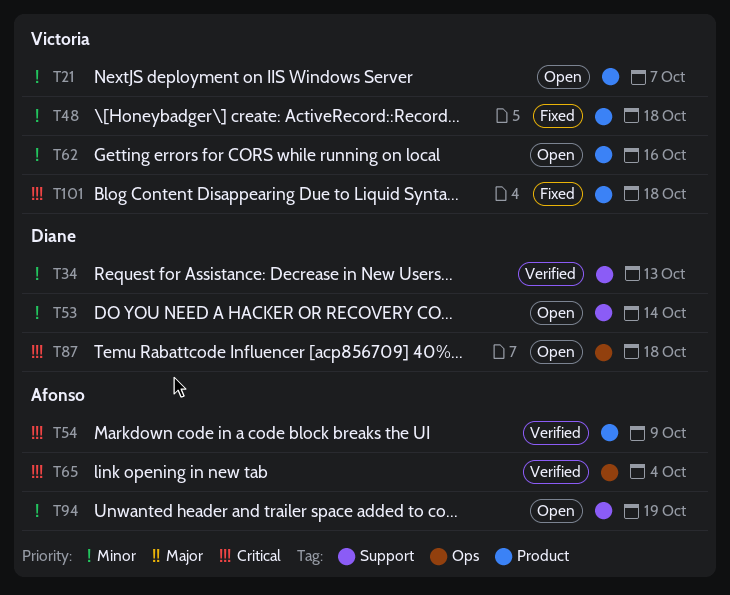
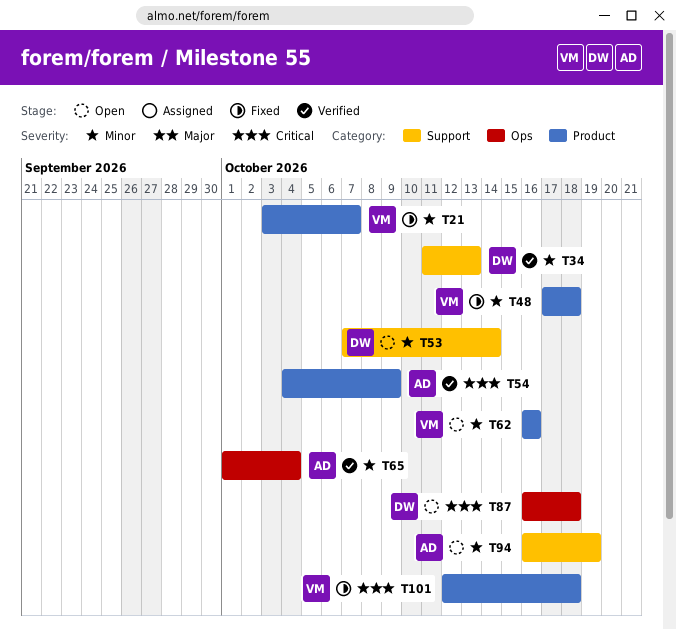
T21, status: Open -> Fixed
T65, priority: Critical -> Minor

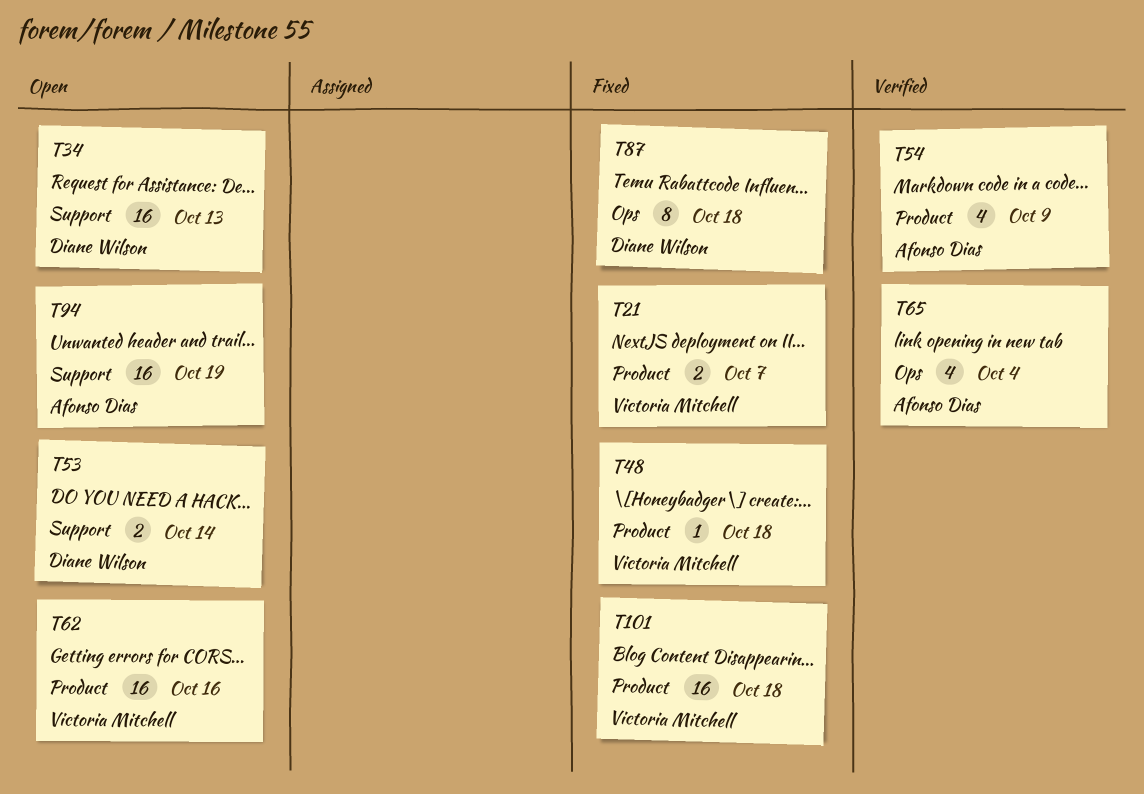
T34, status: Verified -> Open
T87, status: Open -> Fixed

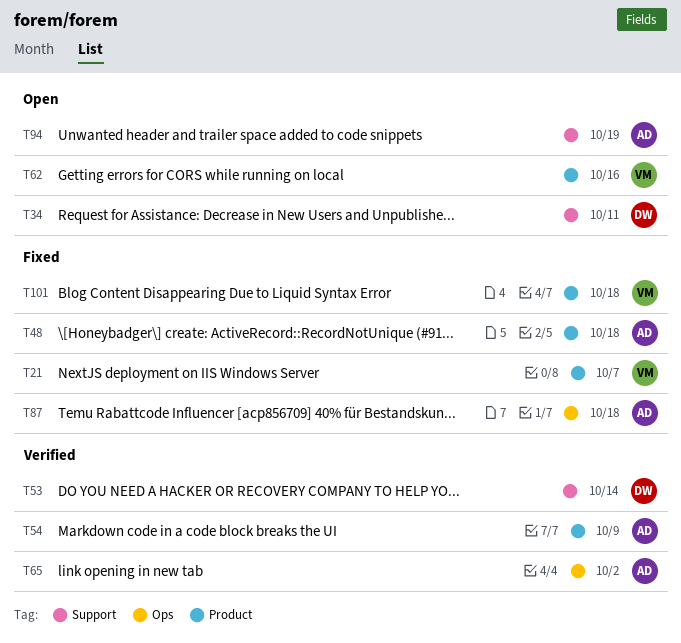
T34, due: Oct 13 -> Oct 11
T48, owner: Victoria Mitchell -> Afonso Dias
T53, status: Open -> Verified
T65, due: Oct 4 -> Oct 2
T87, owner: Diane Wilson -> Afonso Dias

